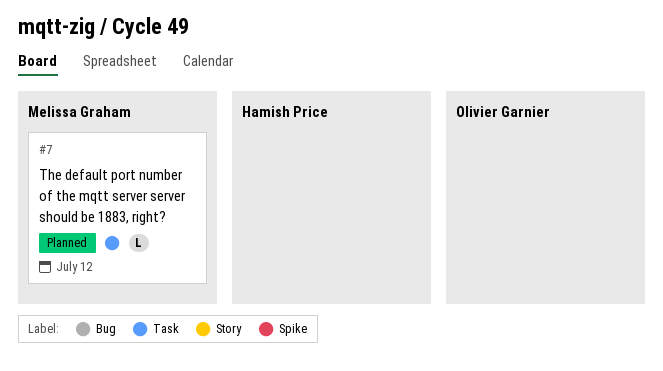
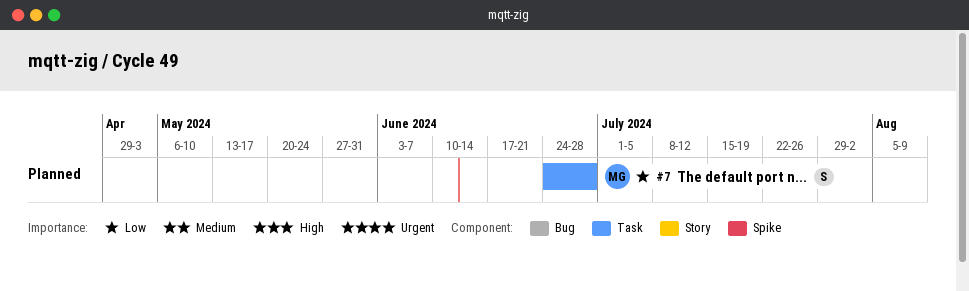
#7, estimate: L -> S
#7, due: Jul 12 -> Jun 28

